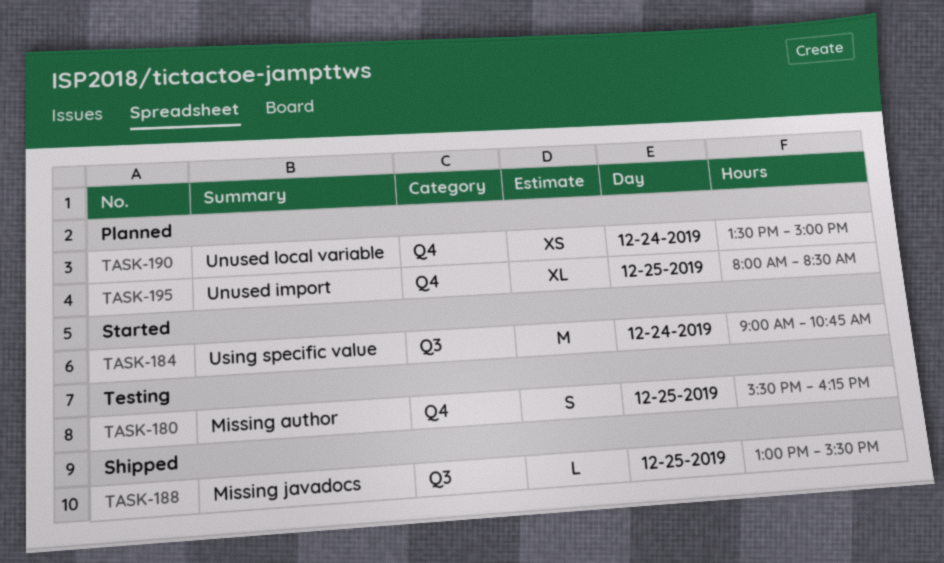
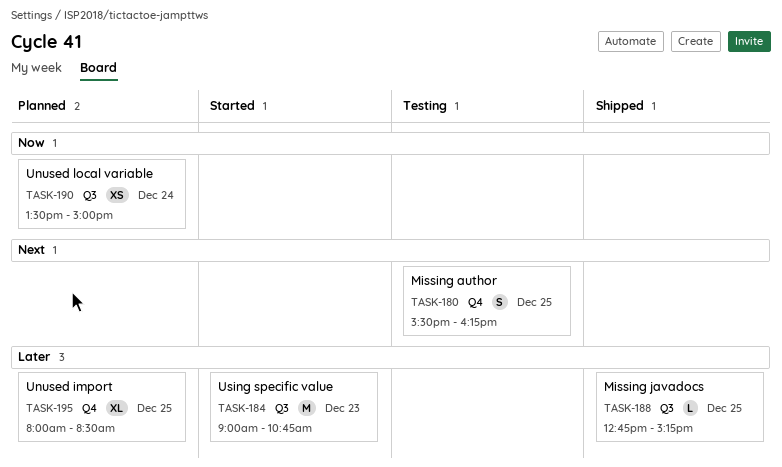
TASK-184, day: Dec 24 -> Dec 23
TASK-188, begins: 13:00 -> 12:45
TASK-188, ends: 15:30 -> 15:15
TASK-190, label: Q4 -> Q3

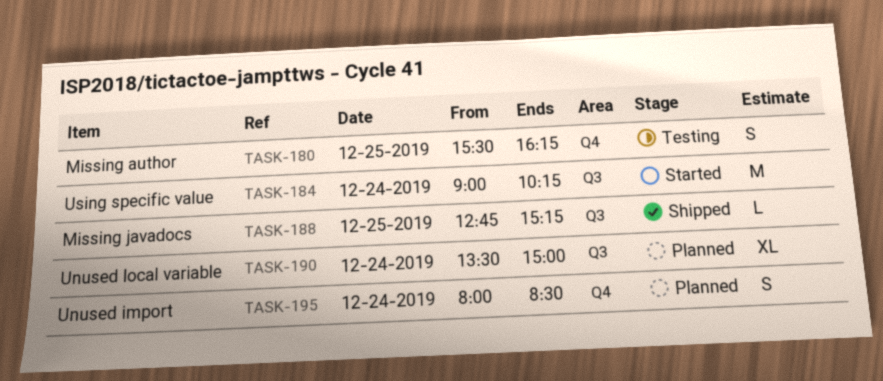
TASK-184, day: Dec 23 -> Dec 24
TASK-184, ends: 10:45 -> 10:15
TASK-190, estimate: XS -> XL
TASK-195, estimate: XL -> S
TASK-195, day: Dec 25 -> Dec 24

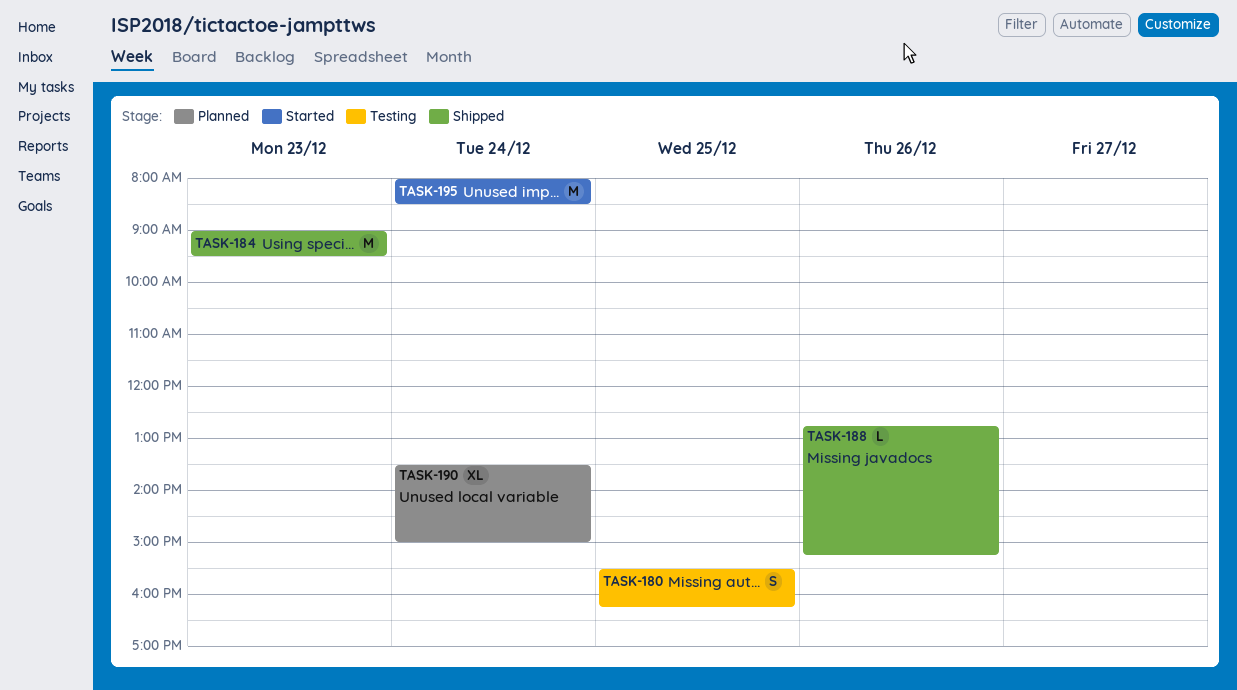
TASK-184, status: Started -> Shipped
TASK-184, day: Dec 24 -> Dec 23
TASK-184, ends: 10:15 -> 09:30
TASK-188, day: Dec 25 -> Dec 26
TASK-195, status: Planned -> Started
TASK-195, estimate: S -> M

